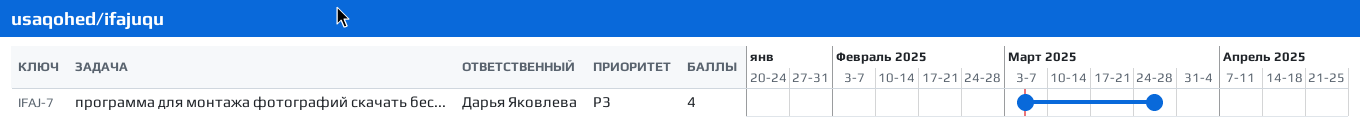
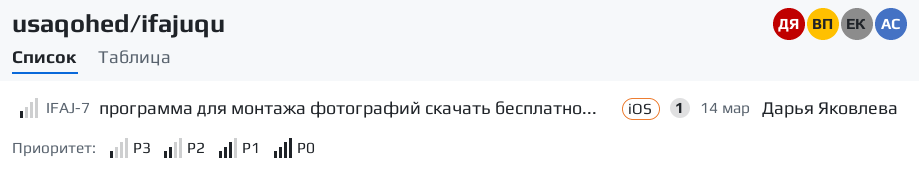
IFAJ-7, estimate: 4 -> 1
IFAJ-7, due: Mar 28 -> Mar 14

